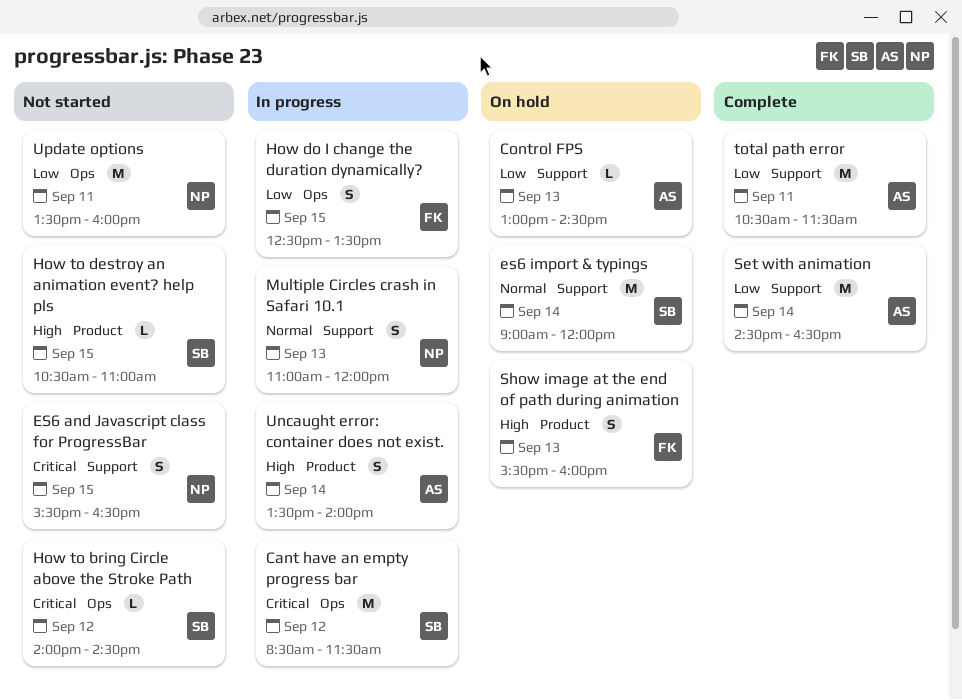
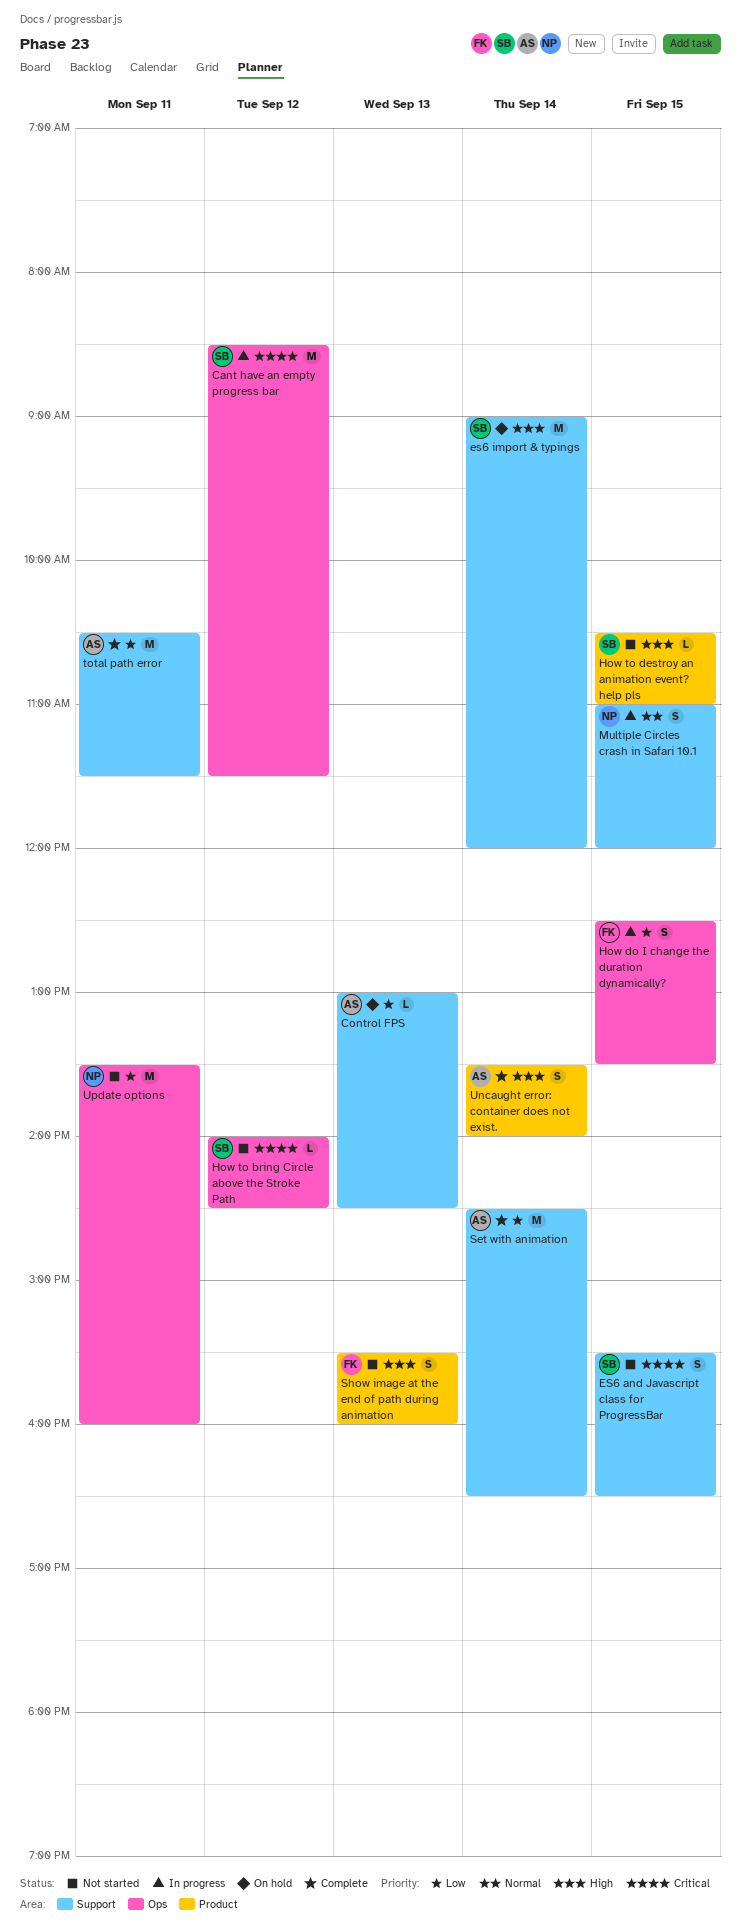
ES6 and Javascript class for ProgressBar, owner: NP -> SB
es6 import & typings, priority: Normal -> High
Multiple Circles crash in Safari 10.1, day: Sep 13 -> Sep 15
Show image at the end of path during animation, status: On hold -> Not started
Uncaught error: container does not exist., status: In progress -> Complete

